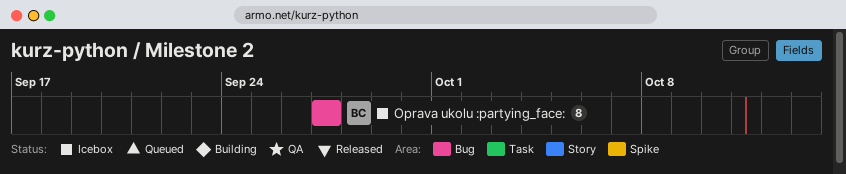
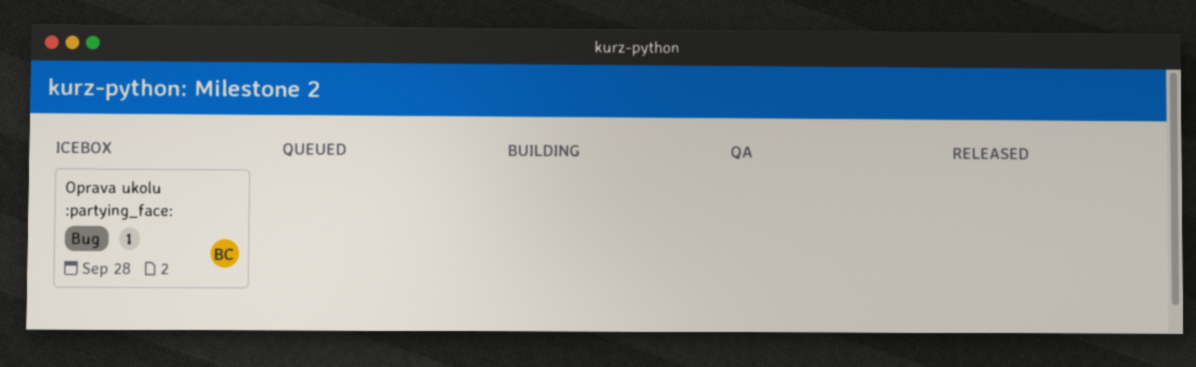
Oprava ukolu :partying_face:, estimate: 8 -> 1
Oprava ukolu :partying_face:, due: Sep 27 -> Sep 28

